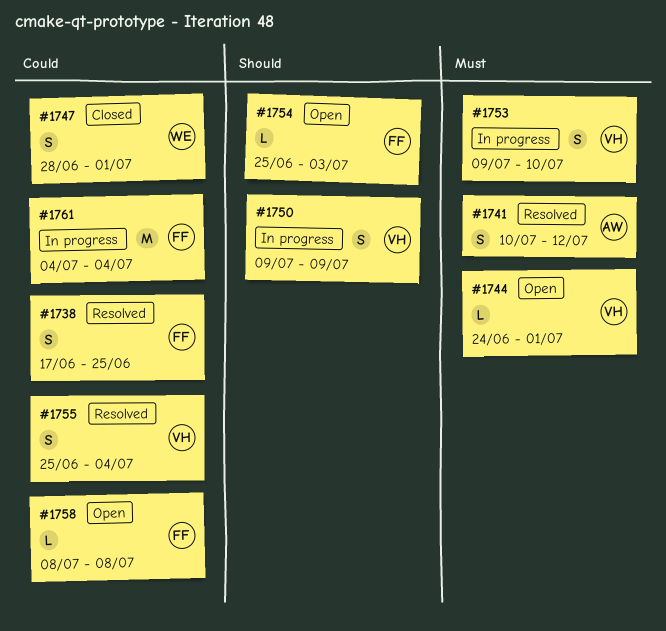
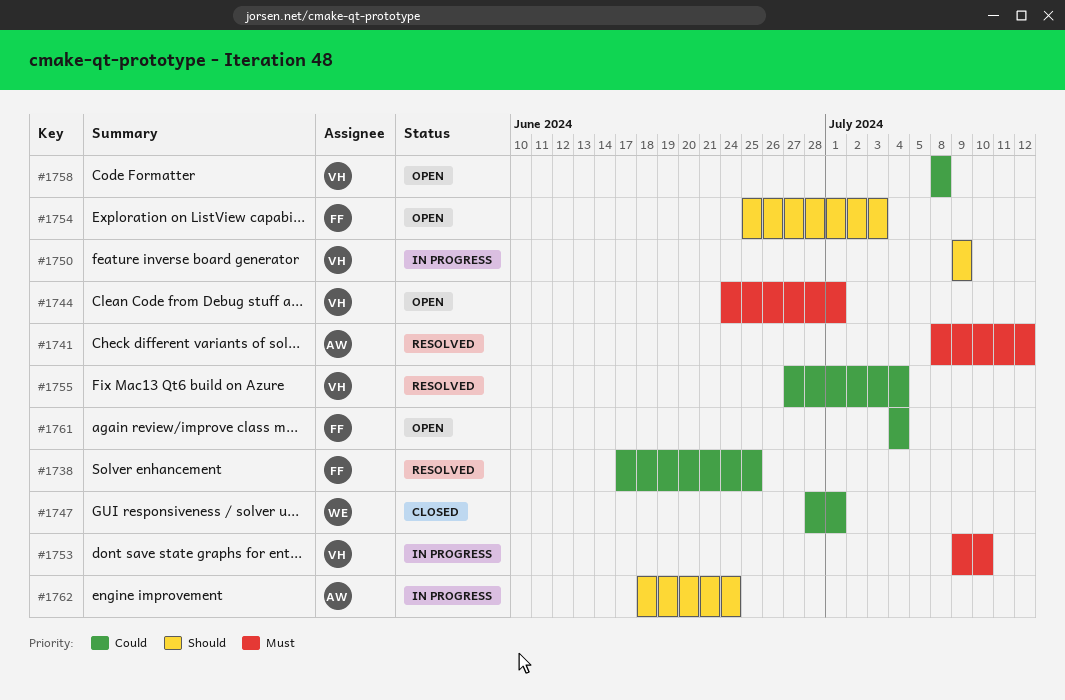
#1741, start: Jul 10 -> Jul 8
#1755, start: Jun 25 -> Jun 27
#1758, owner: FF -> VH
#1761, status: In progress -> Open
#1762: none -> present

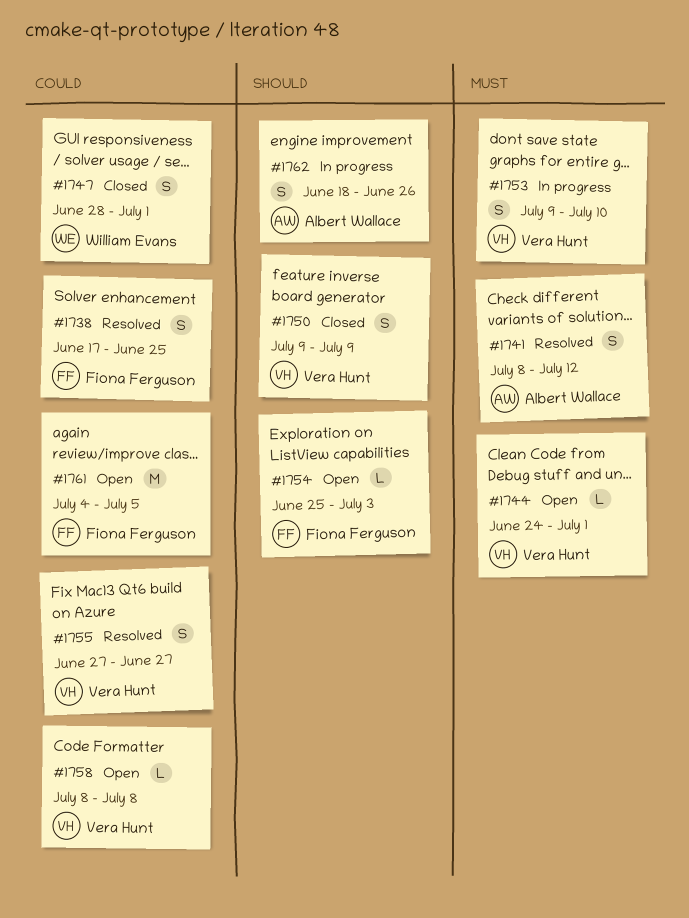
#1750, status: In progress -> Closed
#1755, due: Jul 4 -> Jun 27
#1761, due: Jul 4 -> Jul 5
#1762, due: Jun 24 -> Jun 26

